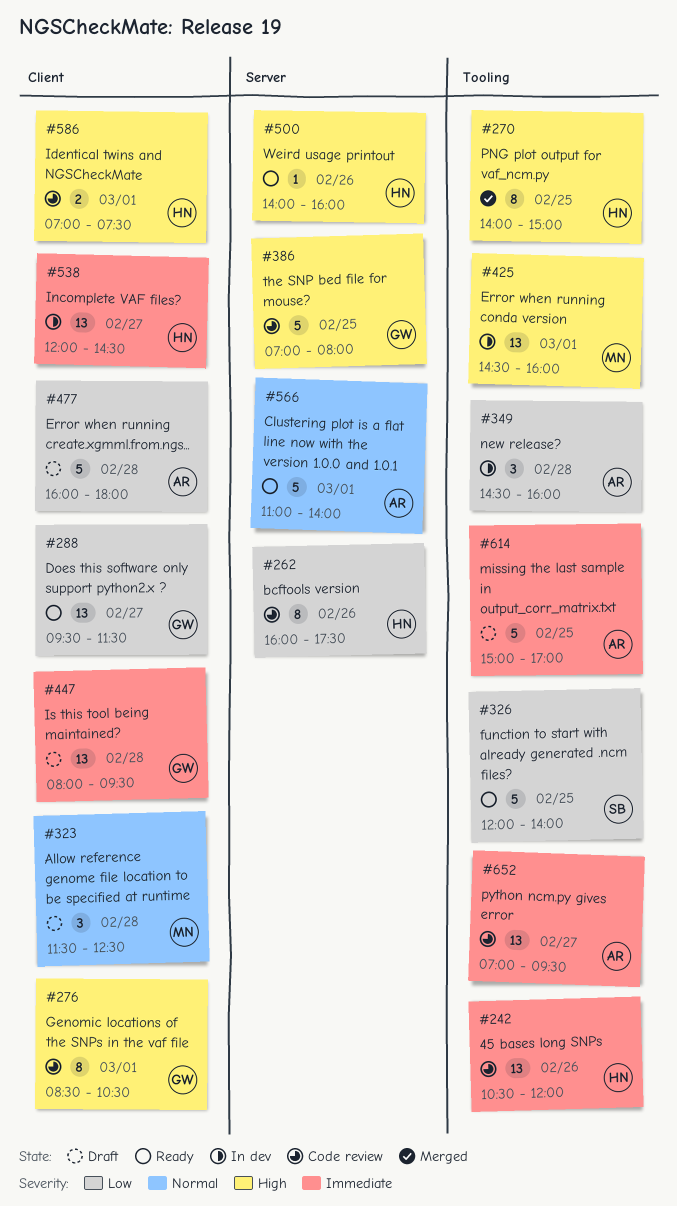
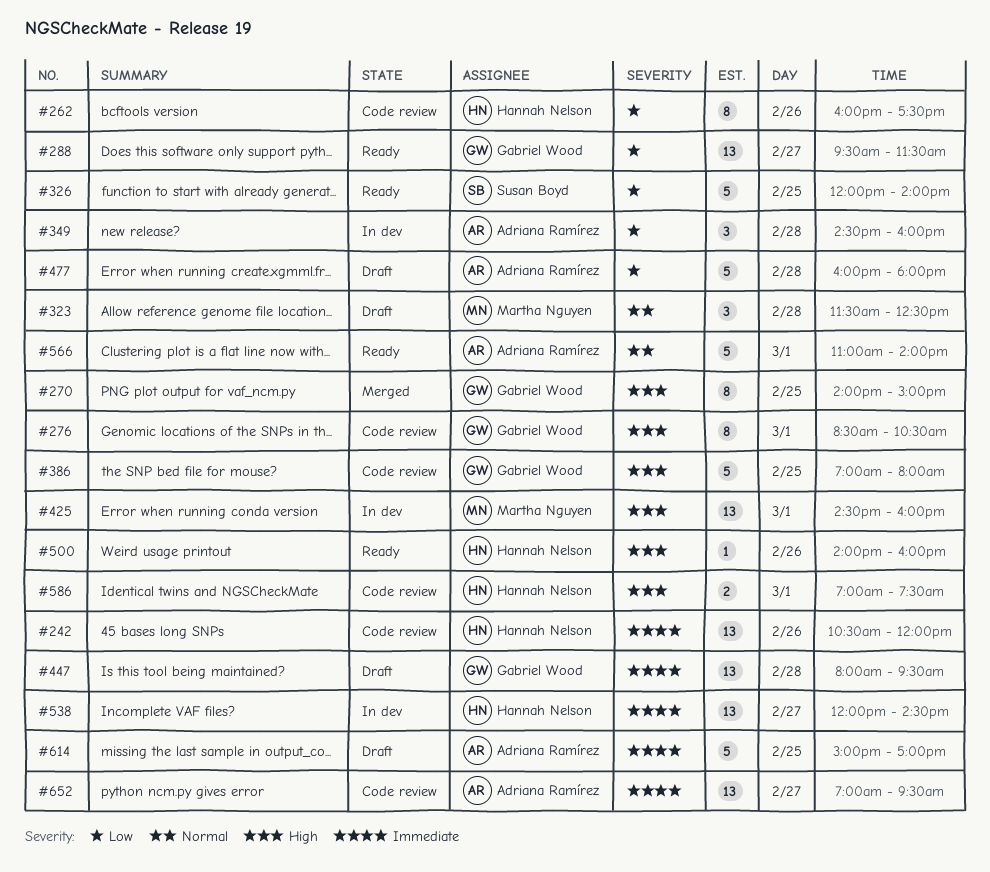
#270, owner: Hannah Nelson -> Gabriel Wood

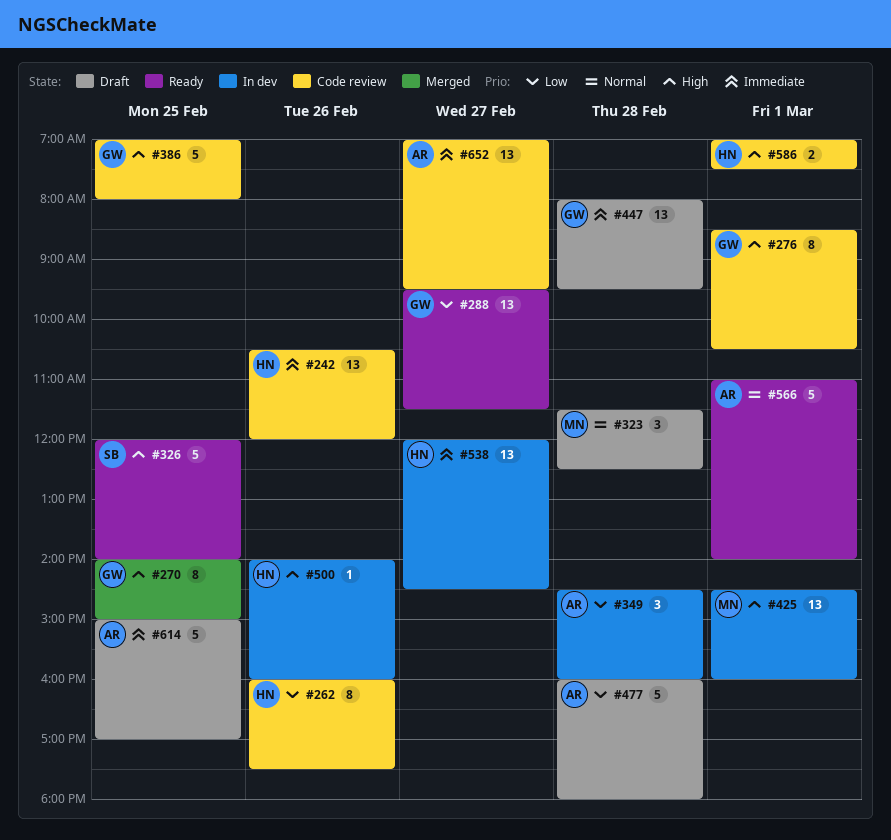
#326, priority: Low -> High
#500, status: Ready -> In dev

